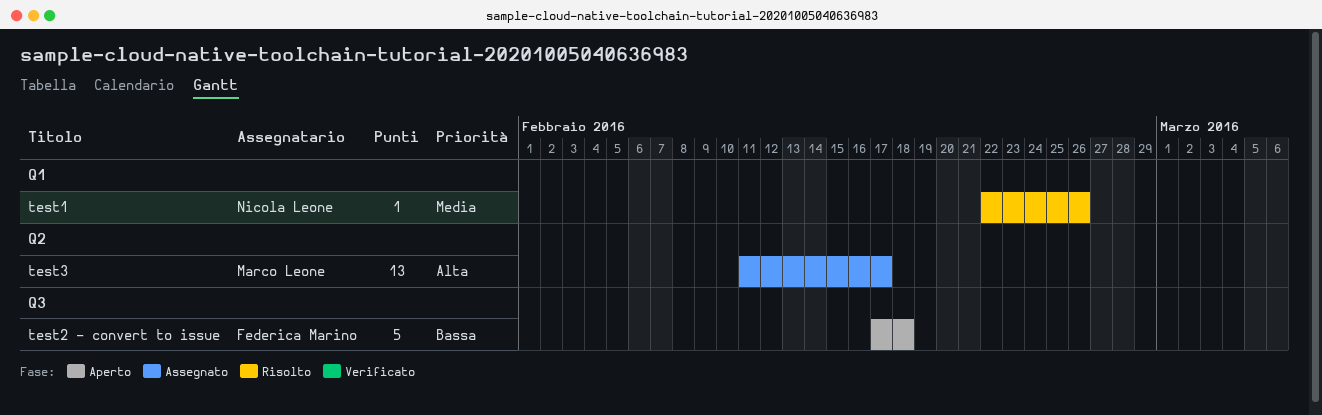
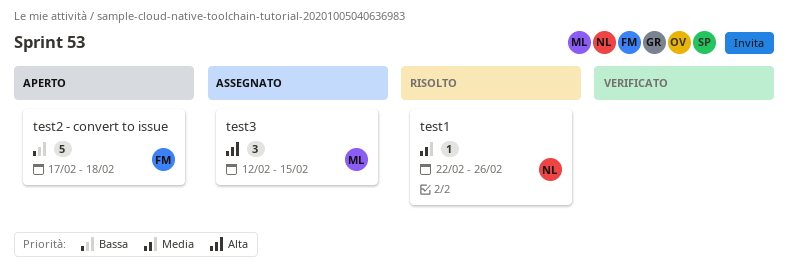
test3, estimate: 13 -> 3
test3, start: Feb 11 -> Feb 12
test3, due: Feb 17 -> Feb 15

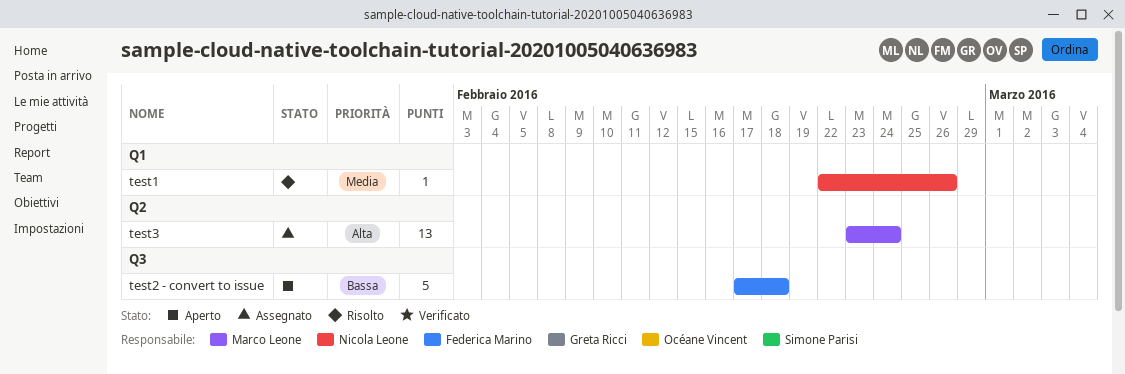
test3, estimate: 3 -> 13
test3, start: Feb 12 -> Feb 23
test3, due: Feb 15 -> Feb 24

